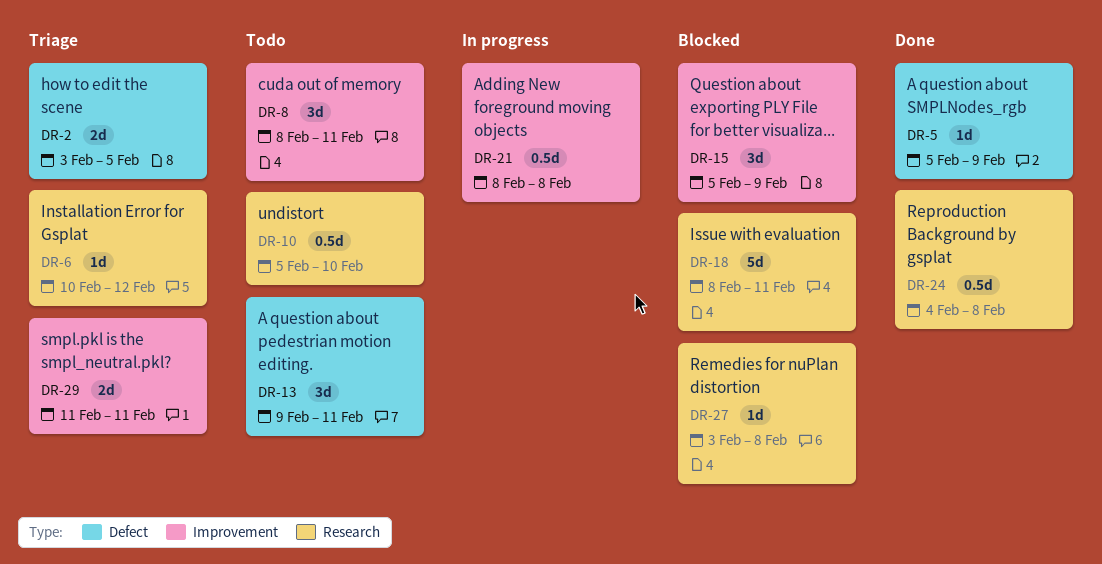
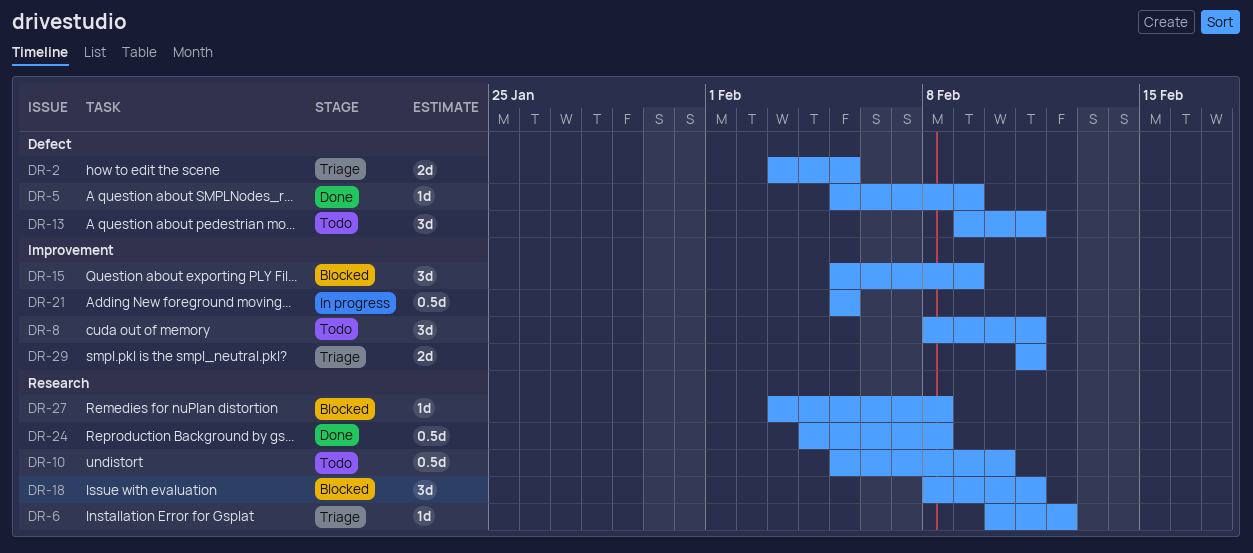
DR-18, estimate: 5d -> 3d
DR-21, start: Feb 8 -> Feb 5
DR-21, due: Feb 8 -> Feb 5

